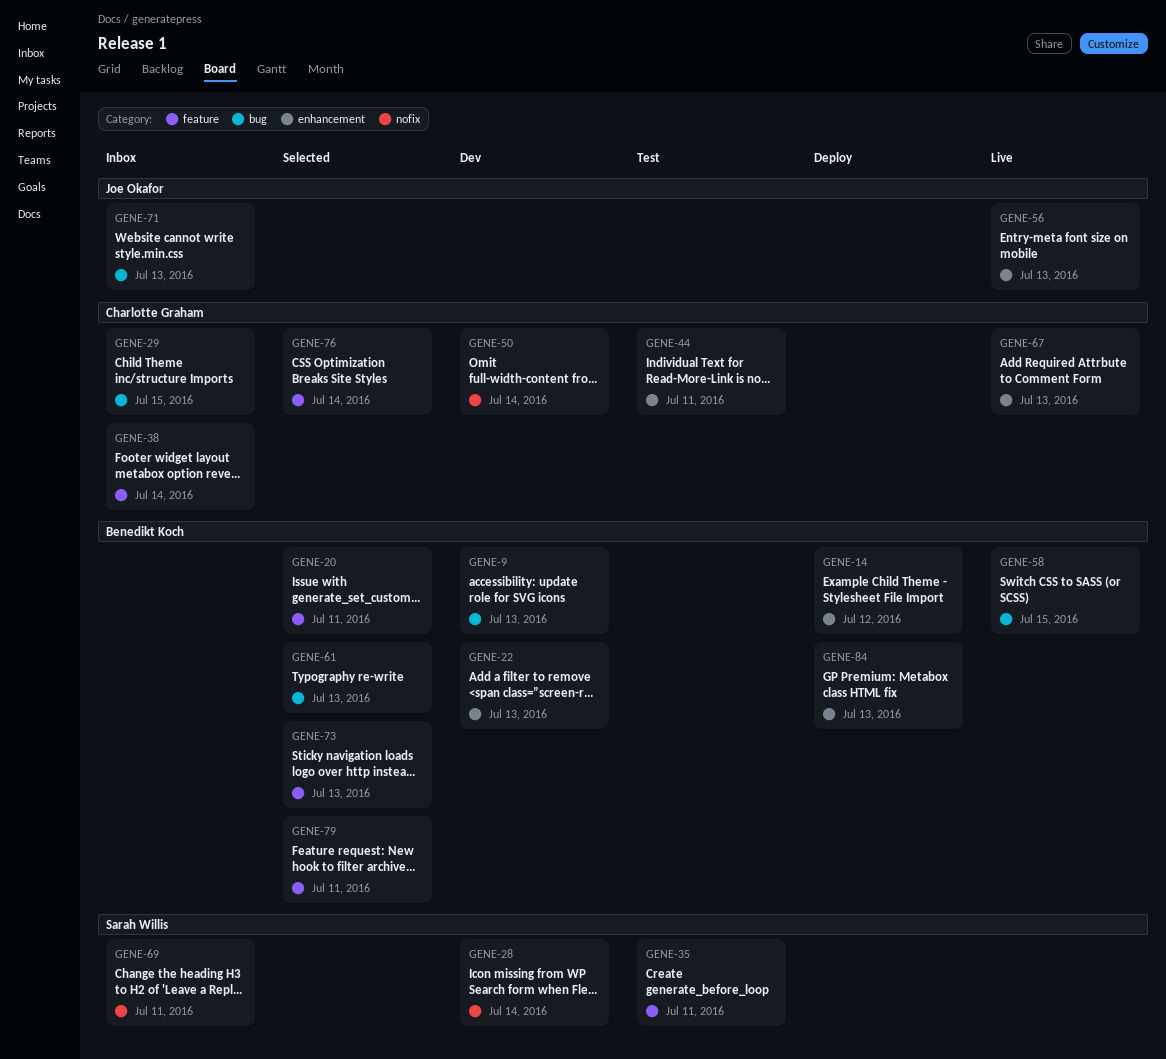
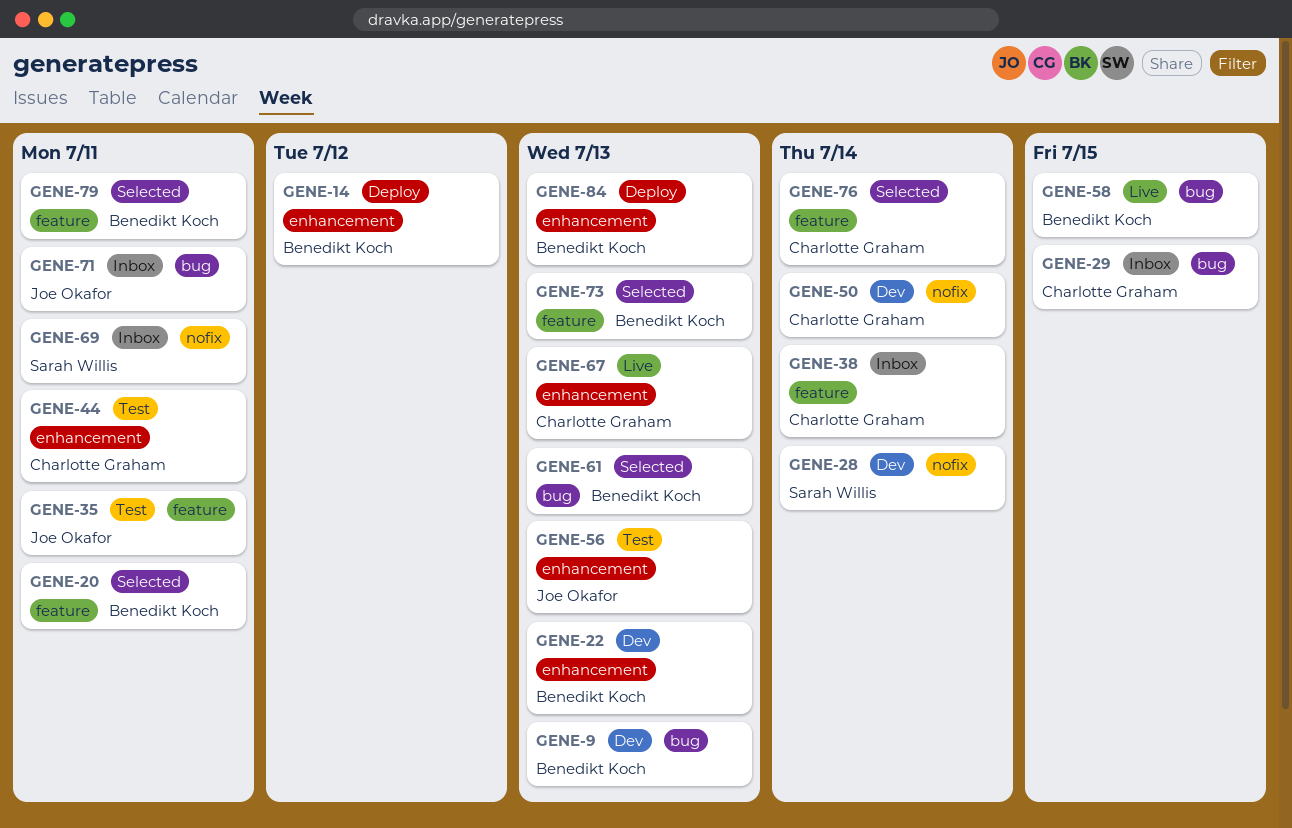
GENE-35, owner: Sarah Willis -> Joe Okafor
GENE-56, status: Live -> Test
GENE-71, due: Jul 13 -> Jul 11

